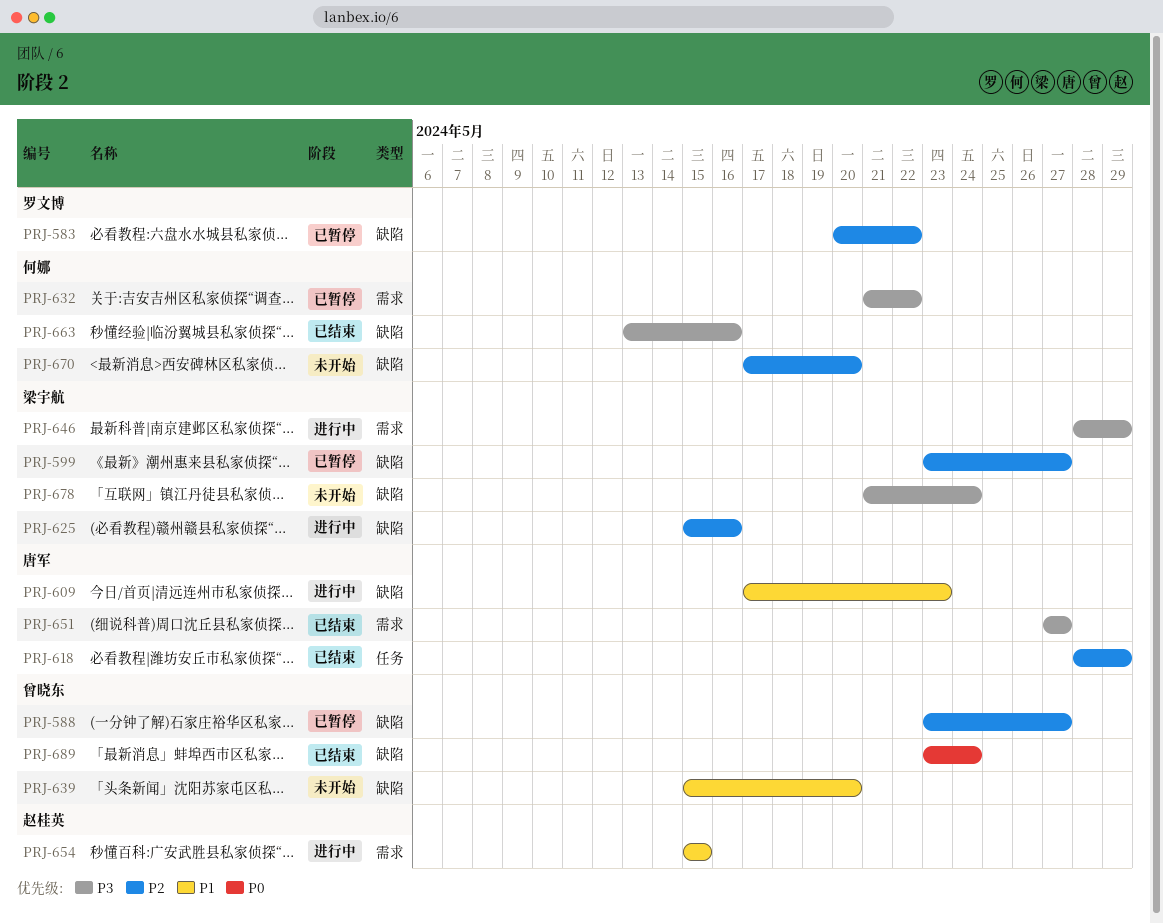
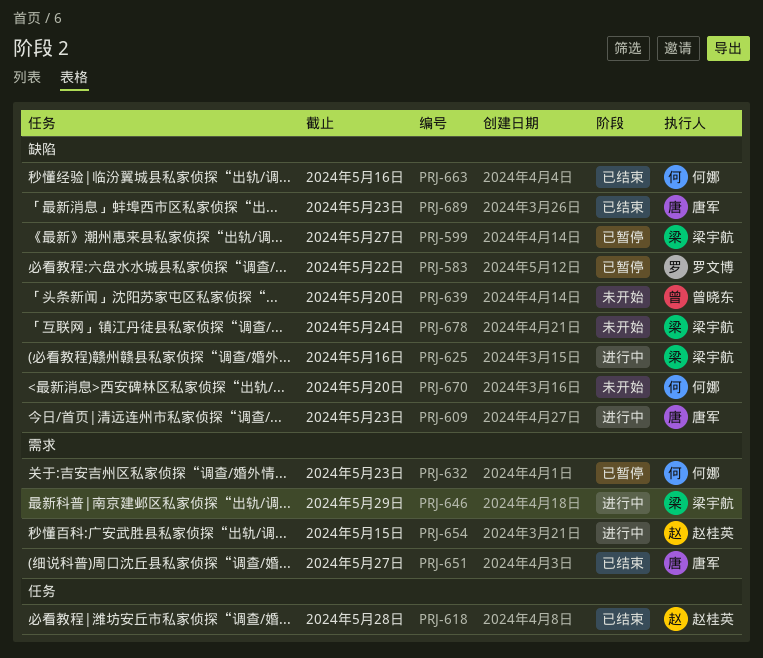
PRJ-588: present -> none
PRJ-618, owner: 唐军 -> 赵桂英
PRJ-618, due: May 29 -> May 28
PRJ-632, due: May 22 -> May 23
PRJ-689, owner: 曾晓东 -> 唐军
PRJ-689, due: May 24 -> May 23

